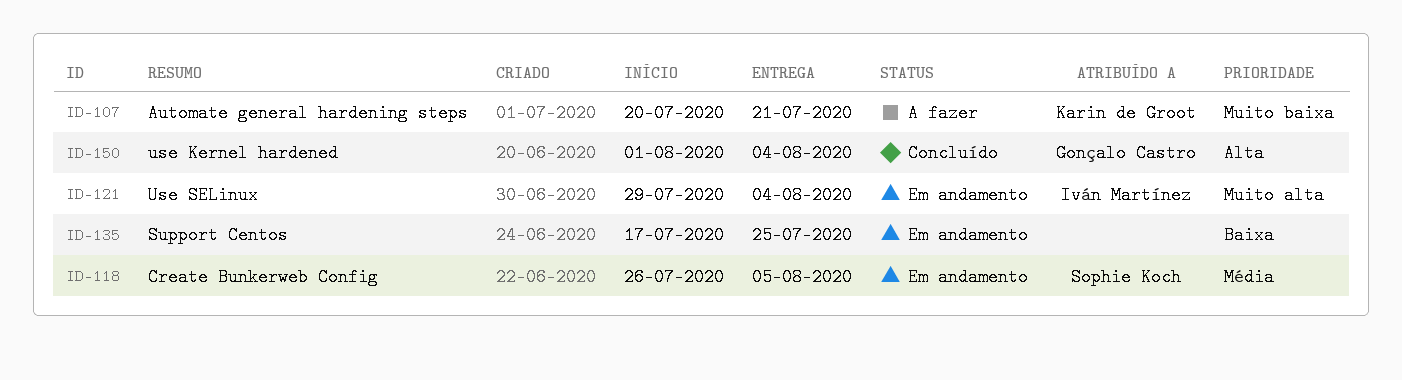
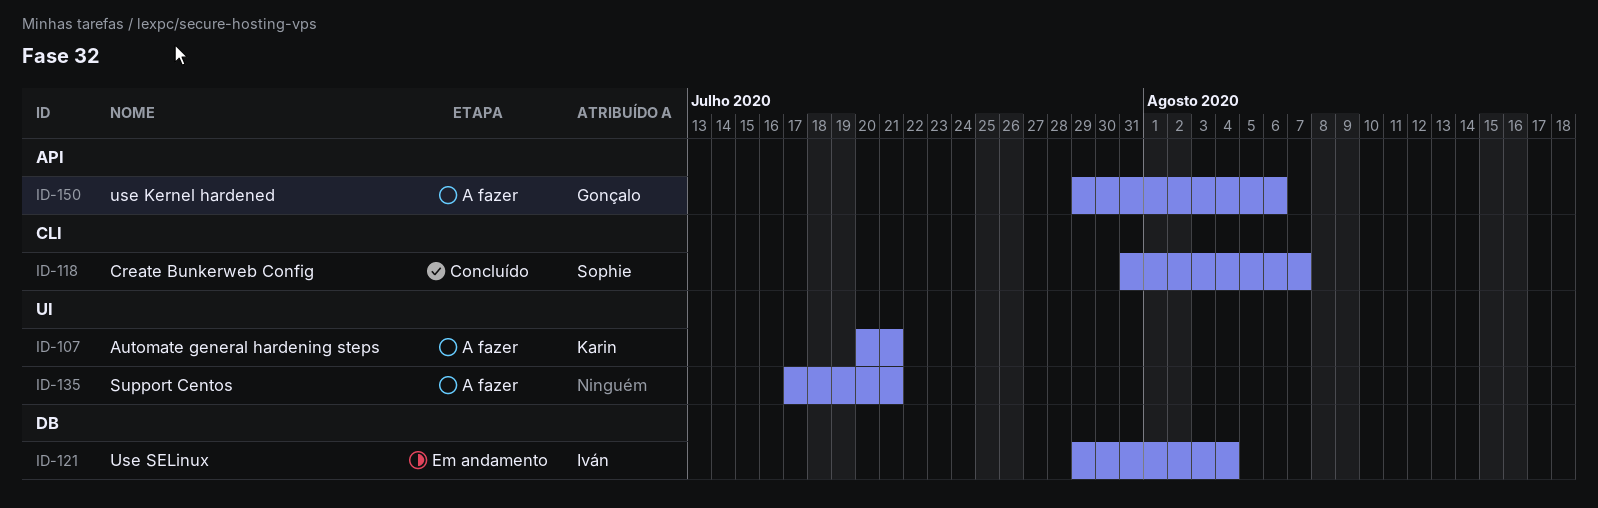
ID-118, status: Em andamento -> Concluído
ID-118, start: Jul 26 -> Jul 31
ID-118, due: Aug 5 -> Aug 7
ID-135, status: Em andamento -> A fazer
ID-135, due: Jul 25 -> Jul 21
ID-150, status: Concluído -> A fazer
ID-150, start: Aug 1 -> Jul 29
ID-150, due: Aug 4 -> Aug 6

